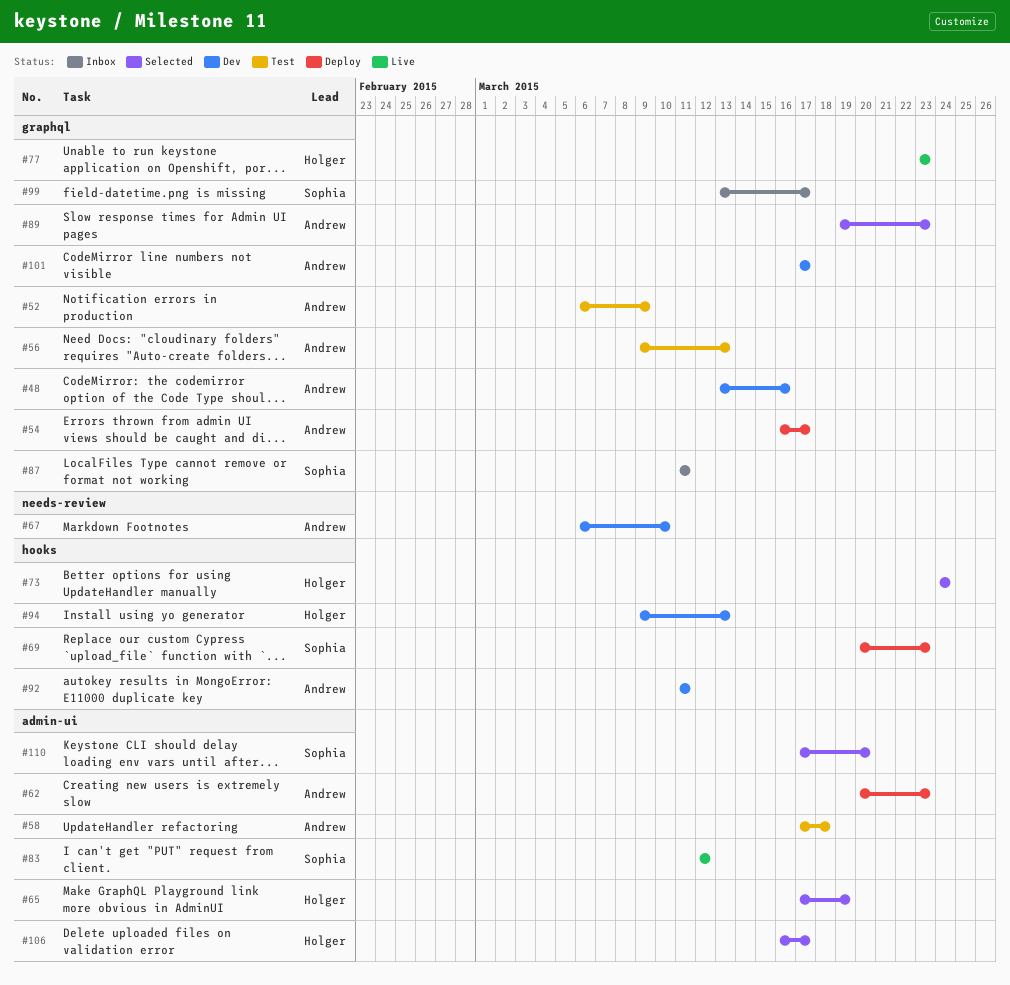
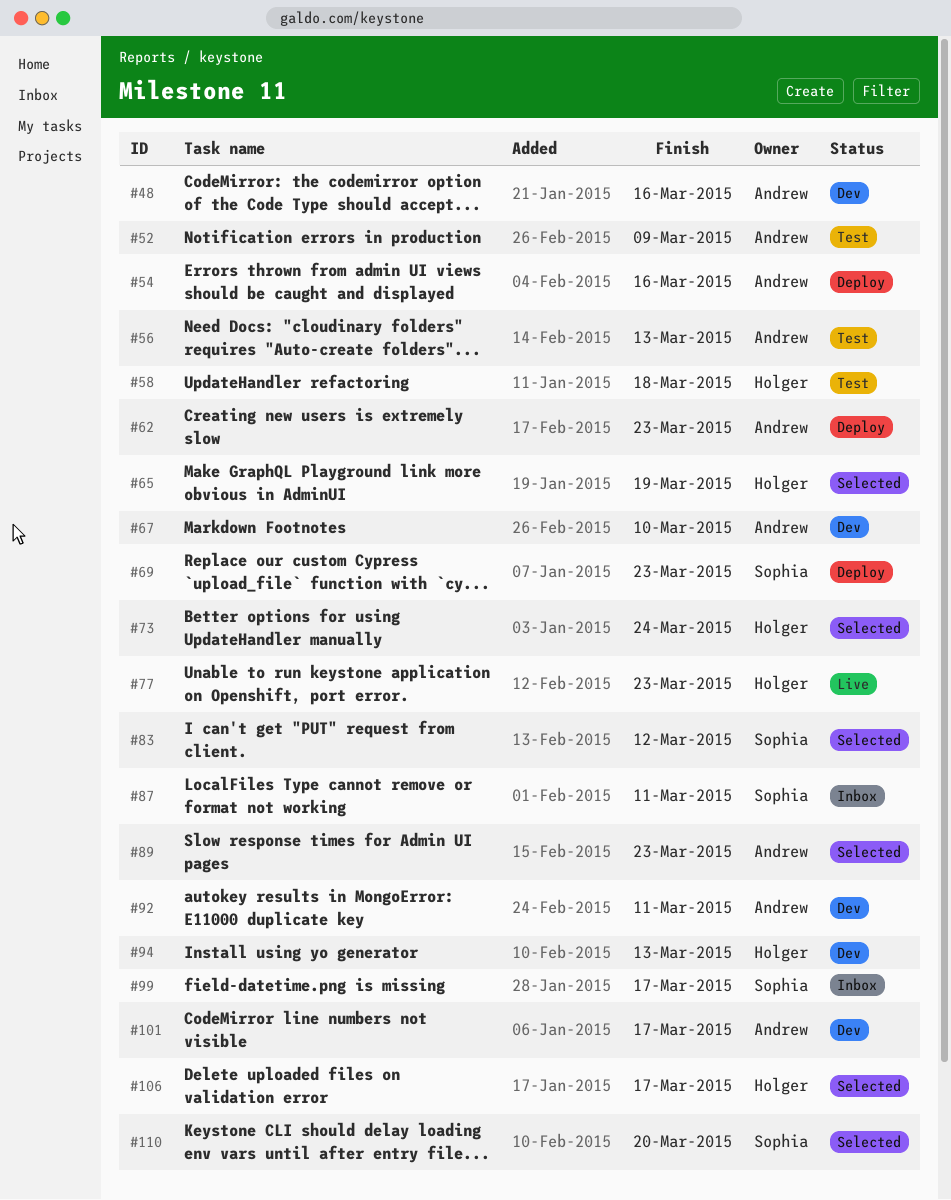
#54, due: Mar 17 -> Mar 16
#58, owner: Andrew -> Holger
#83, status: Live -> Selected

